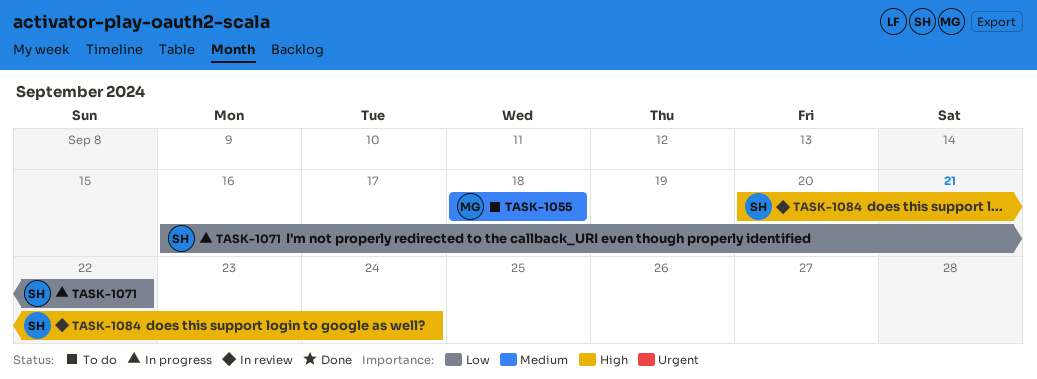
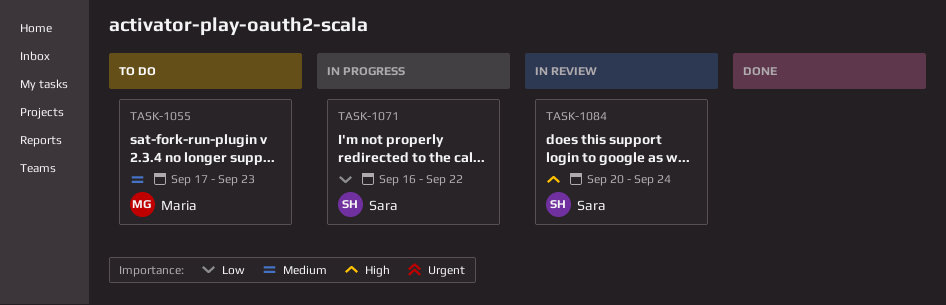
TASK-1055, start: Sep 18 -> Sep 17
TASK-1055, due: Sep 18 -> Sep 23

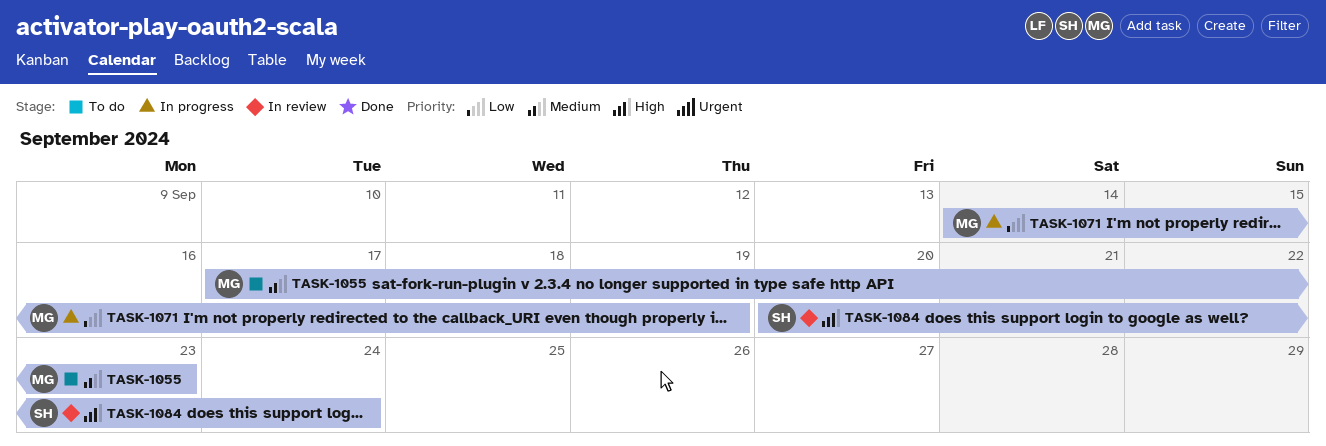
TASK-1071, owner: Sara -> Maria
TASK-1071, start: Sep 16 -> Sep 14
TASK-1071, due: Sep 22 -> Sep 19

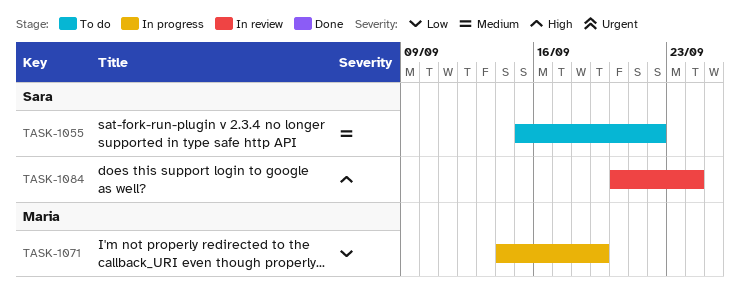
TASK-1055, owner: Maria -> Sara
TASK-1055, start: Sep 17 -> Sep 15
TASK-1055, due: Sep 23 -> Sep 22

